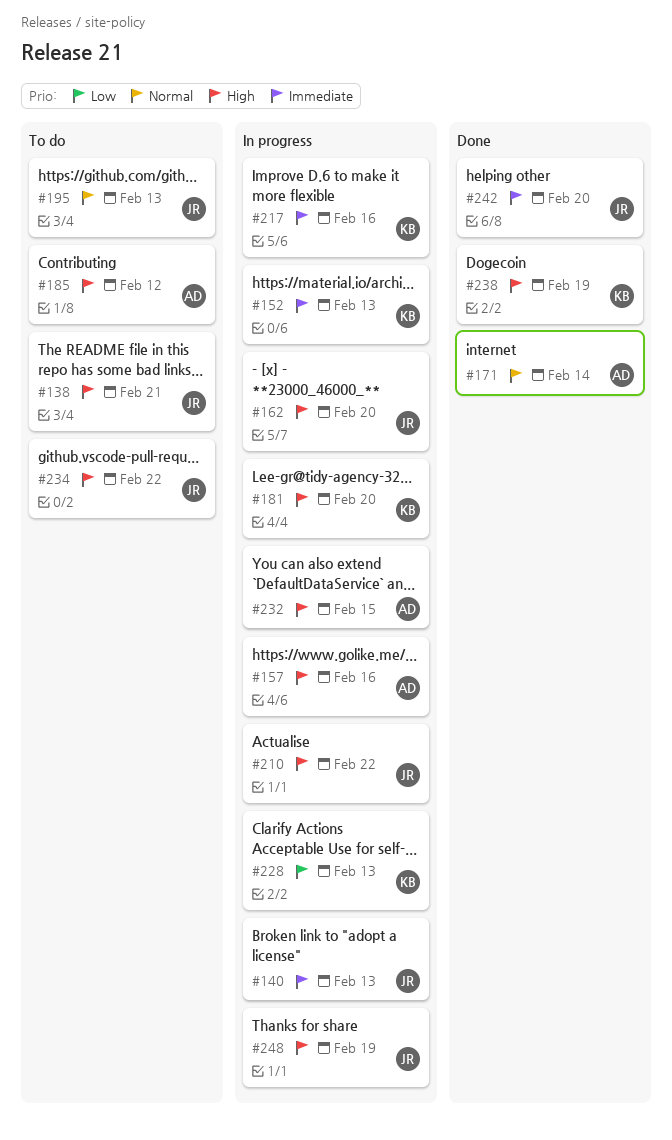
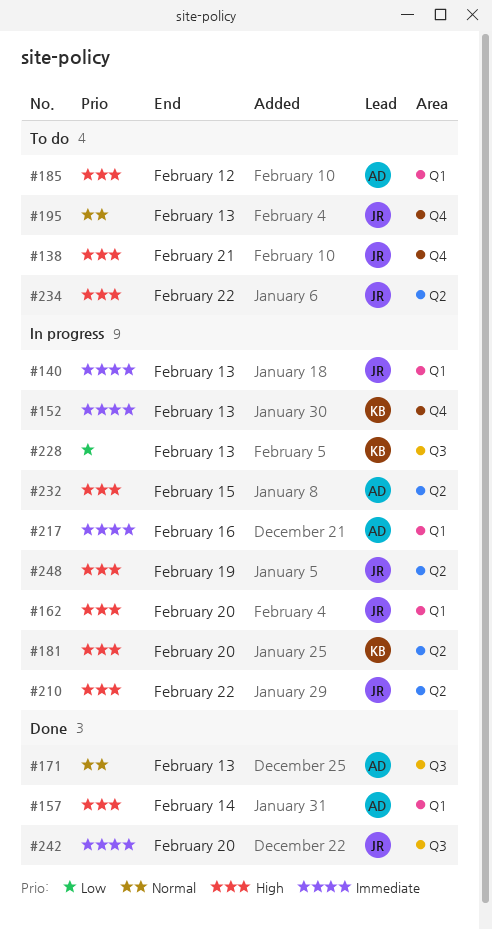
#157, status: In progress -> Done
#157, due: Feb 16 -> Feb 14
#171, due: Feb 14 -> Feb 13
#217, owner: KB -> AD
#238: present -> none

